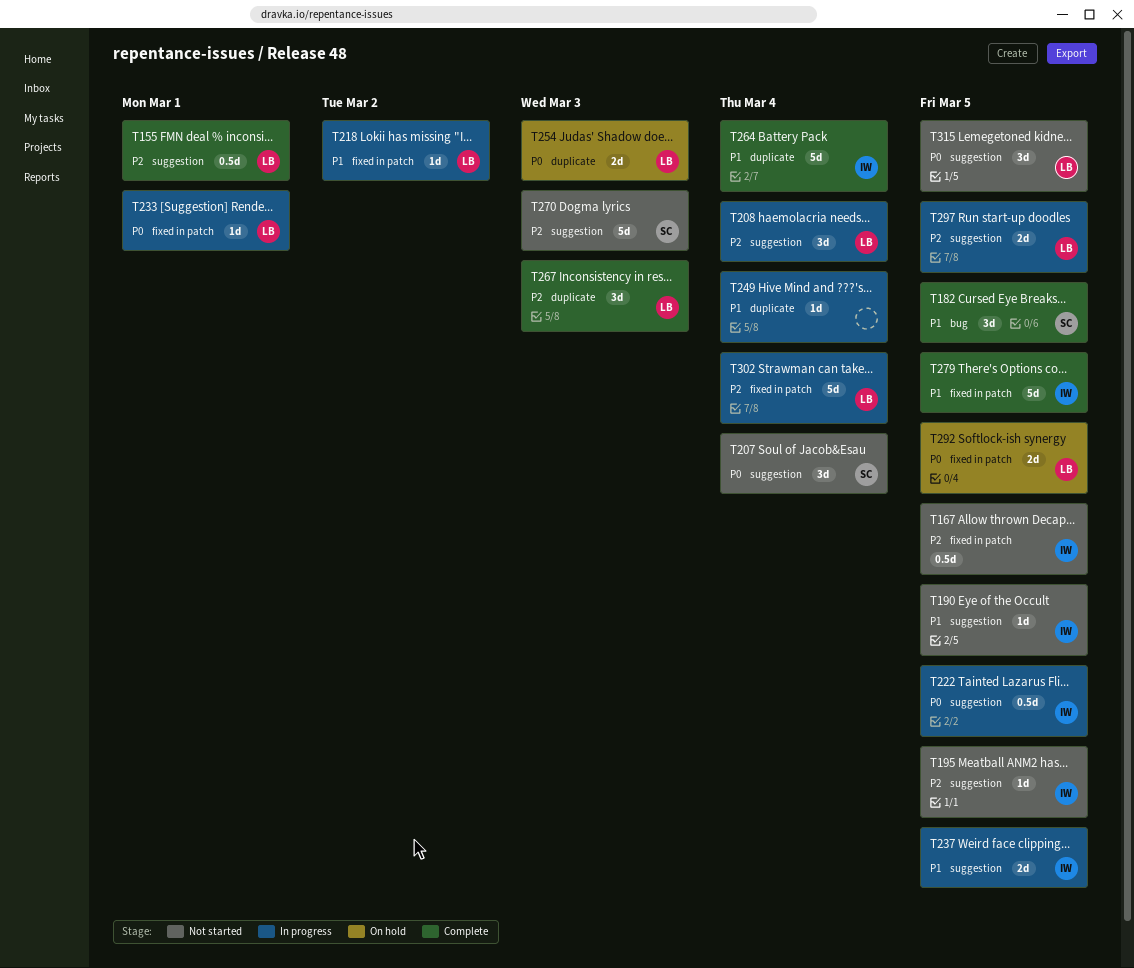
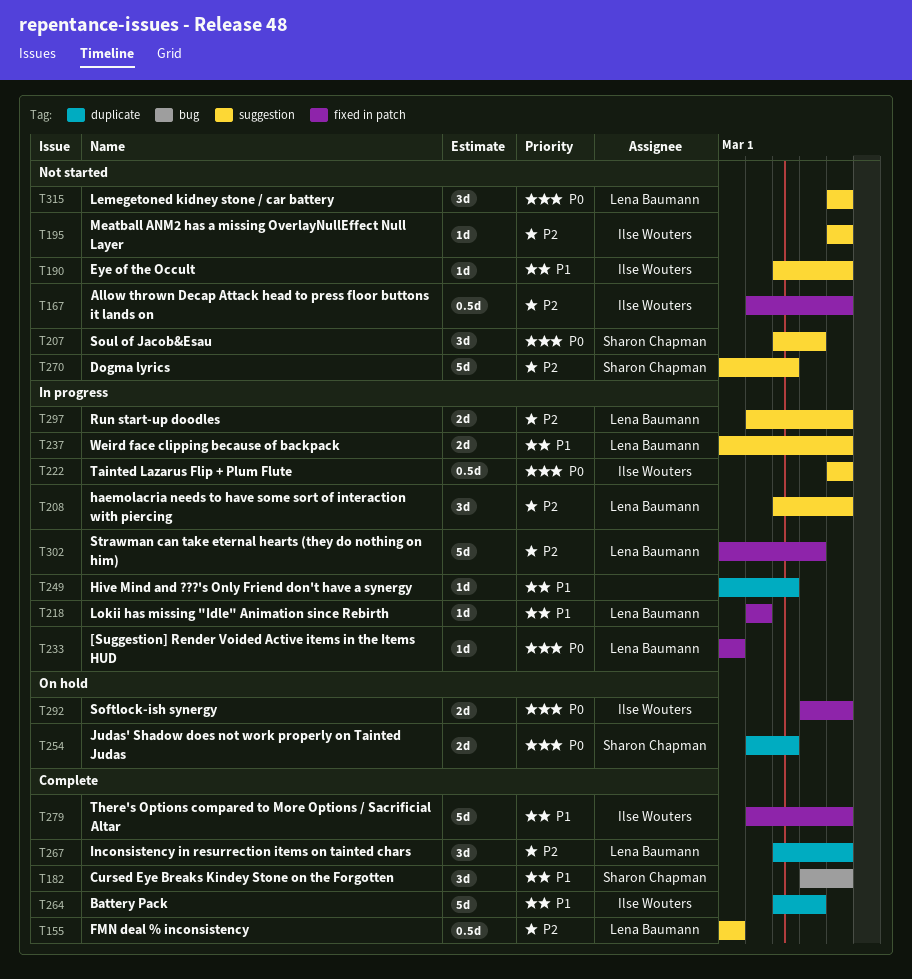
T208, due: Mar 4 -> Mar 5
T237, owner: Ilse Wouters -> Lena Baumann
T249, due: Mar 4 -> Mar 3
T254, owner: Lena Baumann -> Sharon Chapman
T267, due: Mar 3 -> Mar 5
T292, owner: Lena Baumann -> Ilse Wouters

